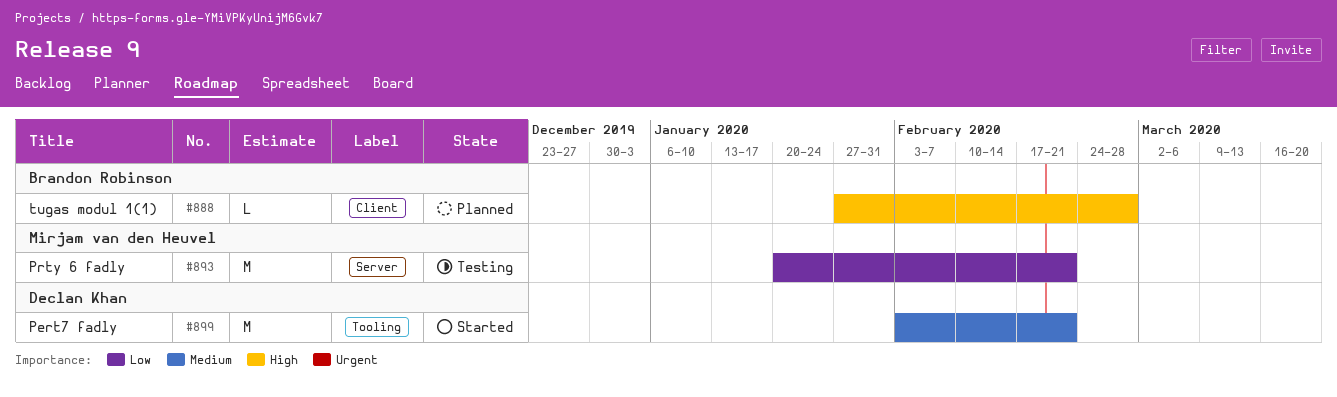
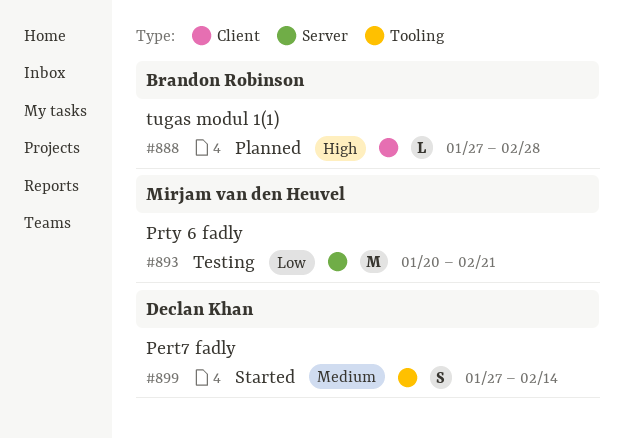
#899, estimate: M -> S
#899, start: Feb 3 -> Jan 27
#899, due: Feb 21 -> Feb 14

